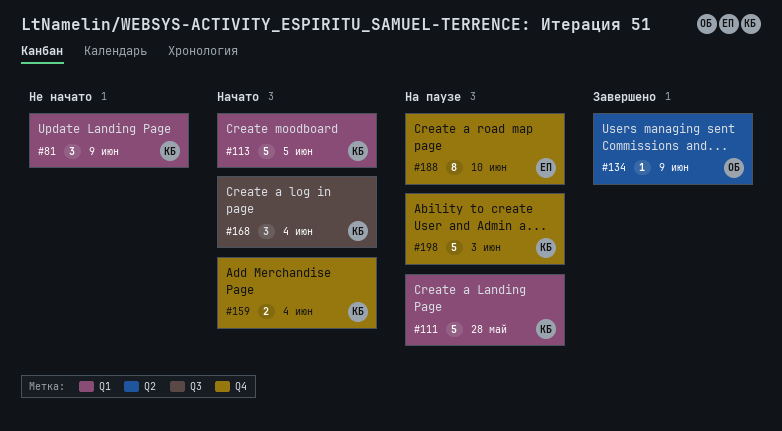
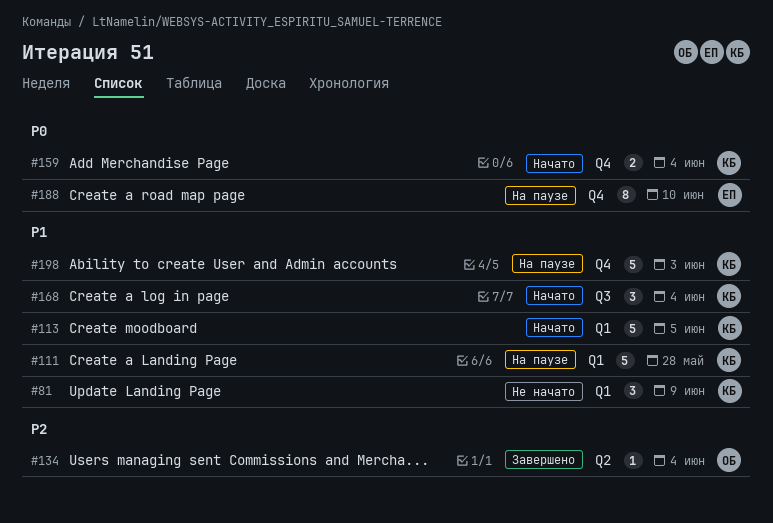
#134, due: Jun 9 -> Jun 4

